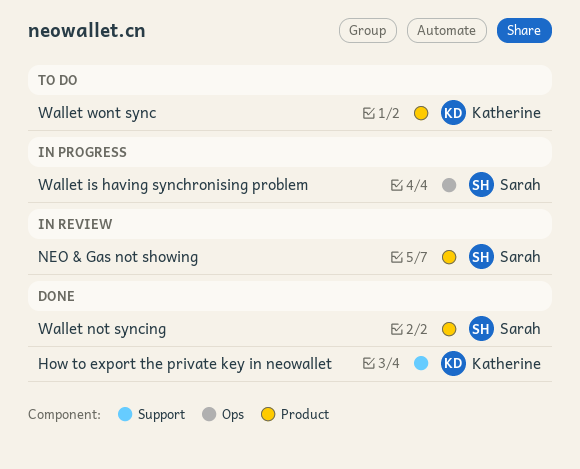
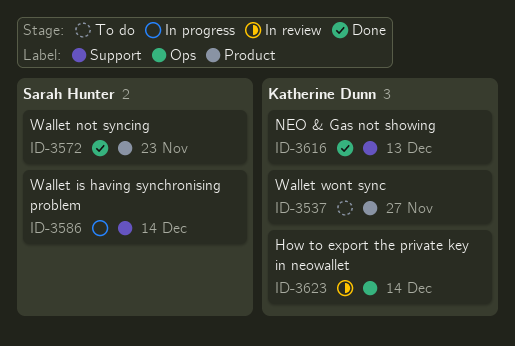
How to export the private key in neowallet, status: Done -> In review
How to export the private key in neowallet, label: Support -> Ops
NEO & Gas not showing, status: In review -> Done
NEO & Gas not showing, owner: Sarah Hunter -> Katherine Dunn
NEO & Gas not showing, label: Product -> Support
Wallet is having synchronising problem, label: Ops -> Support

